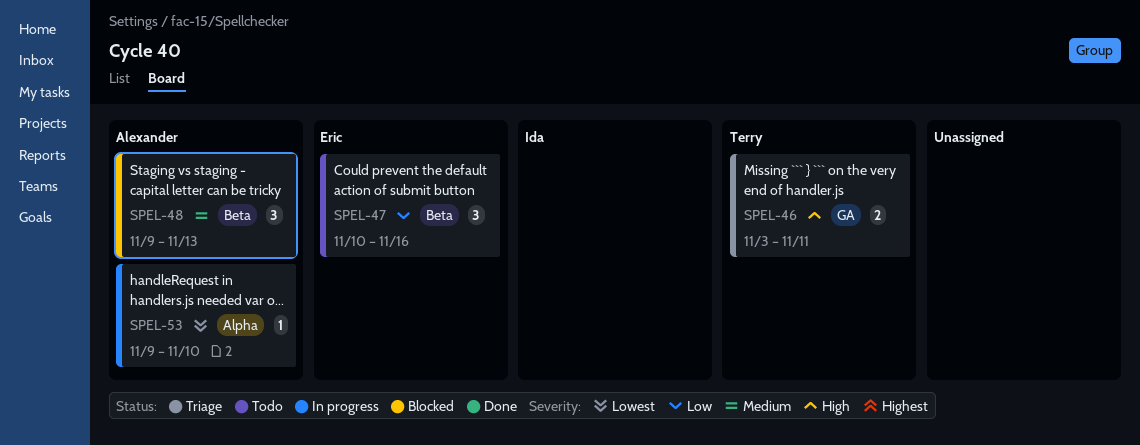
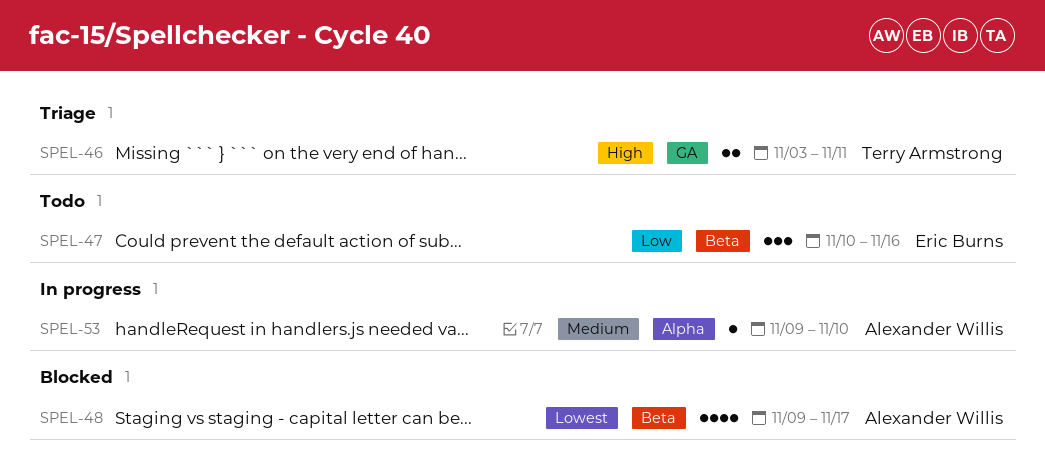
SPEL-48, priority: Medium -> Lowest
SPEL-48, estimate: 3 -> 4
SPEL-48, due: Nov 13 -> Nov 17
SPEL-53, priority: Lowest -> Medium

